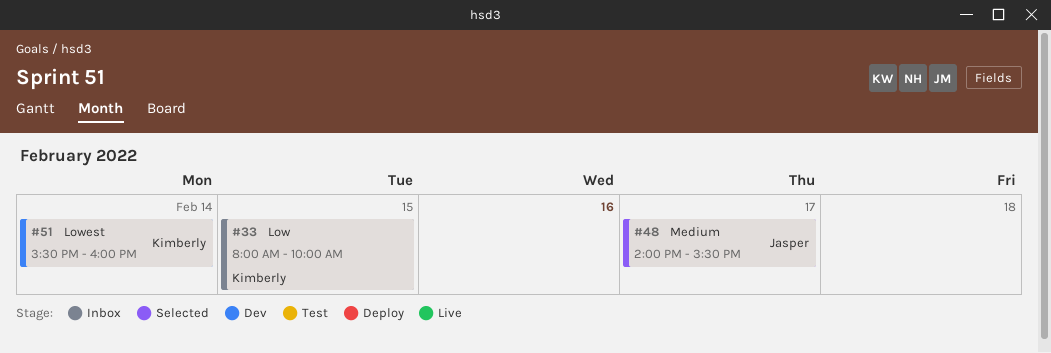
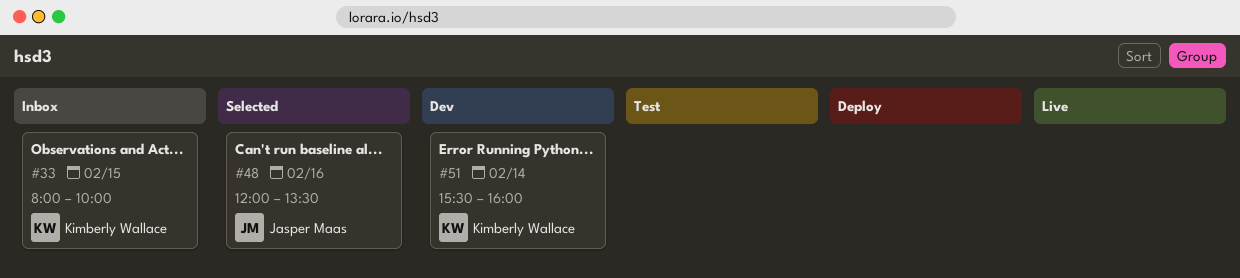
#48, day: Feb 17 -> Feb 16
#48, begins: 14:00 -> 12:00
#48, ends: 15:30 -> 13:30

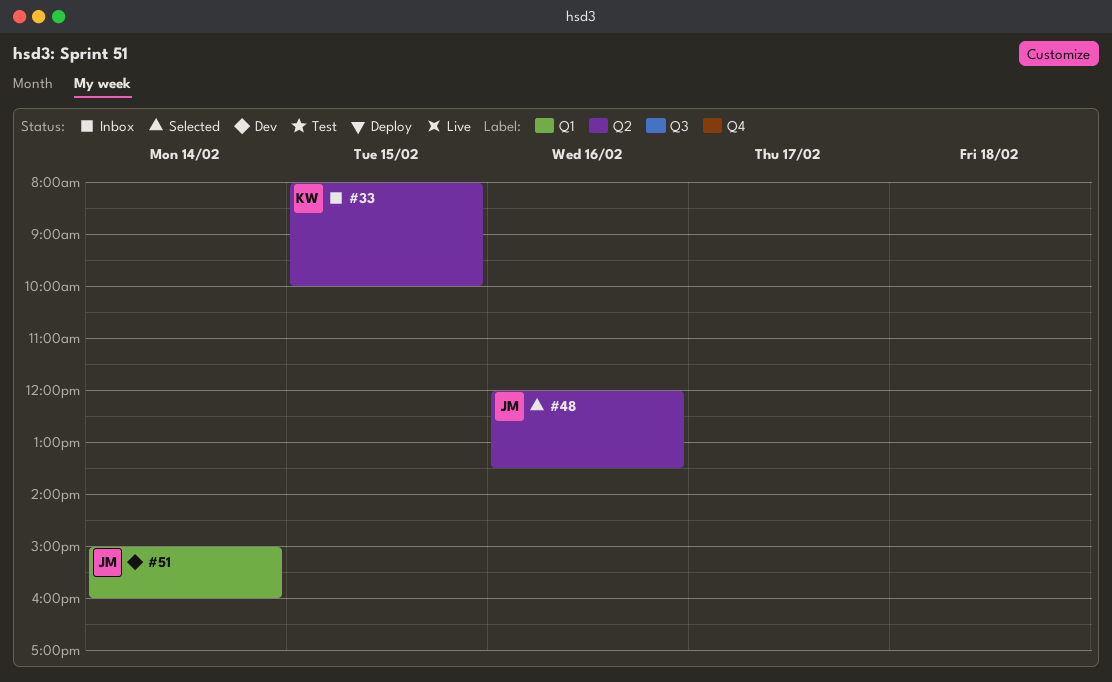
#51, owner: Kimberly Wallace -> Jasper Maas
#51, begins: 15:30 -> 15:00

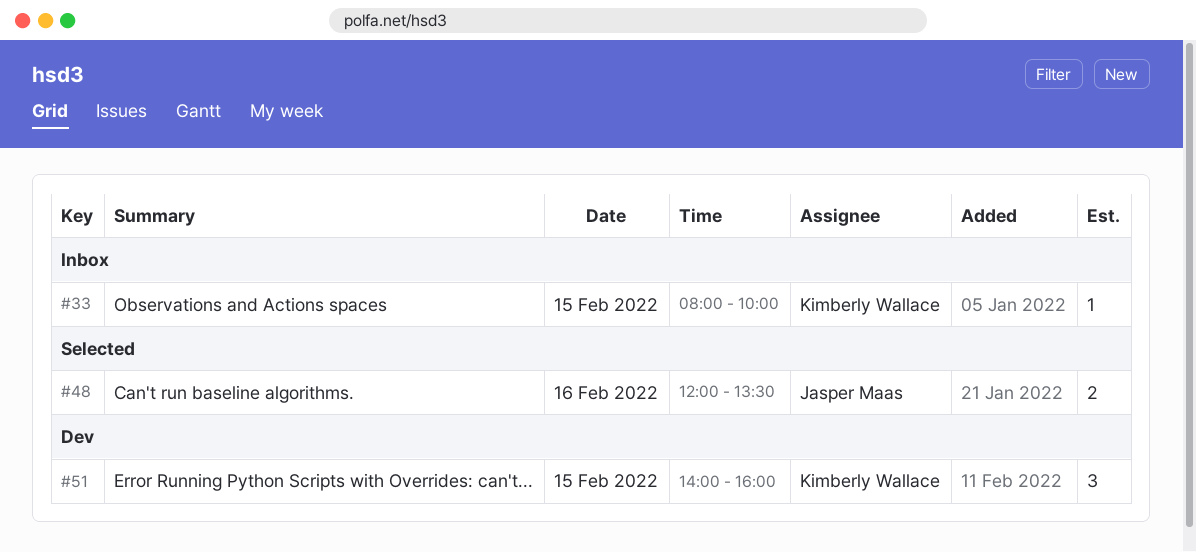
#51, owner: Jasper Maas -> Kimberly Wallace
#51, day: Feb 14 -> Feb 15
#51, begins: 15:00 -> 14:00

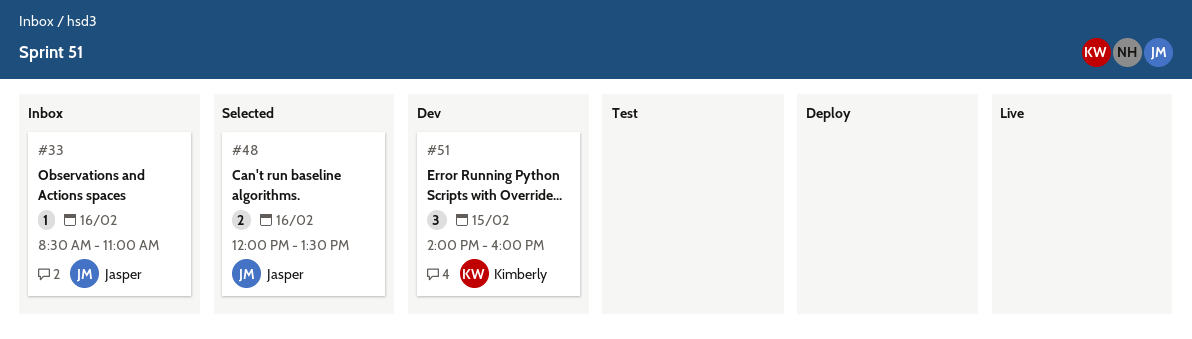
#33, owner: Kimberly Wallace -> Jasper Maas
#33, day: Feb 15 -> Feb 16
#33, begins: 08:00 -> 08:30
#33, ends: 10:00 -> 11:00

